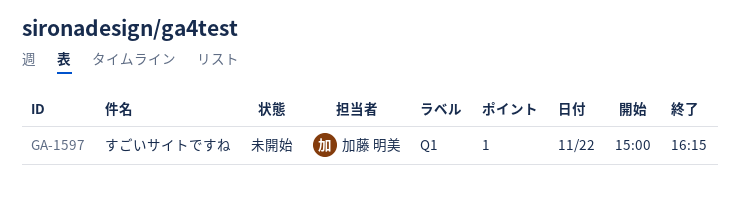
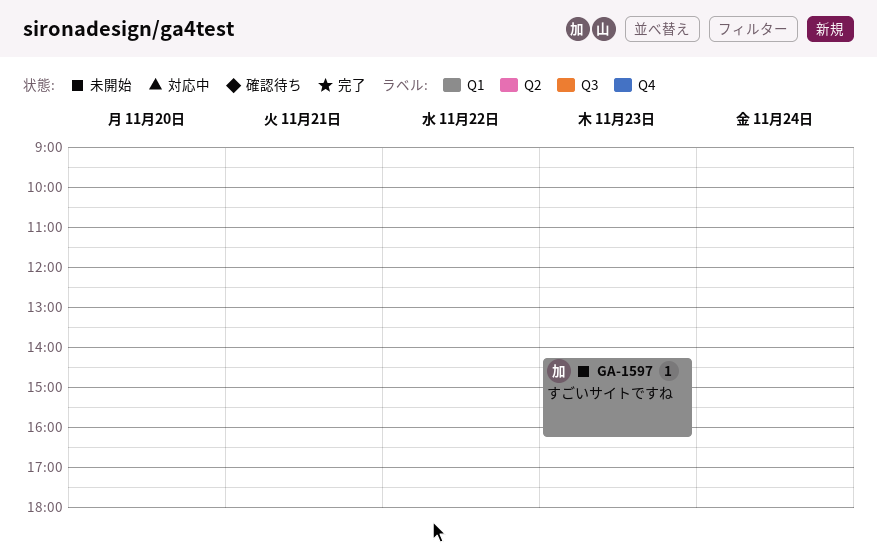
GA-1597, day: Nov 22 -> Nov 23
GA-1597, begins: 15:00 -> 14:15

